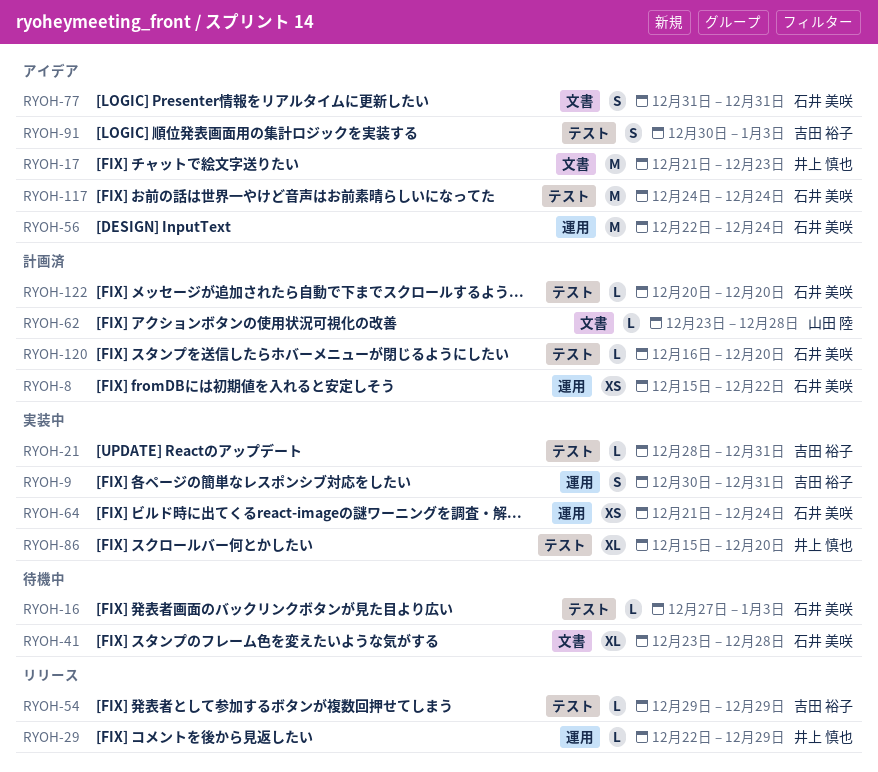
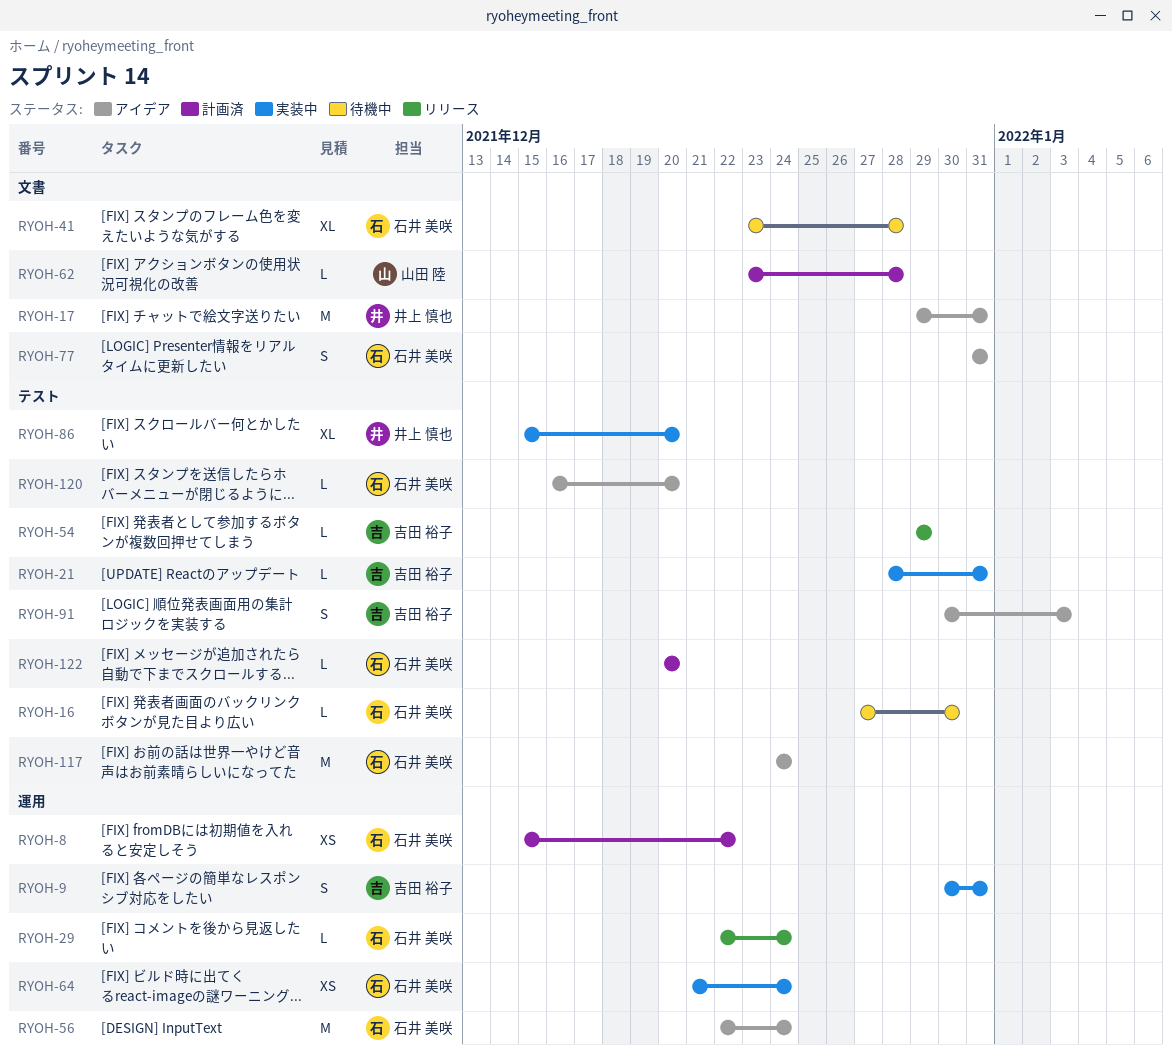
RYOH-16, due: Jan 3 -> Dec 30
RYOH-17, start: Dec 21 -> Dec 29
RYOH-17, due: Dec 23 -> Dec 31
RYOH-29, owner: 井上 慎也 -> 石井 美咲
RYOH-29, due: Dec 29 -> Dec 24
RYOH-120, status: 計画済 -> アイデア

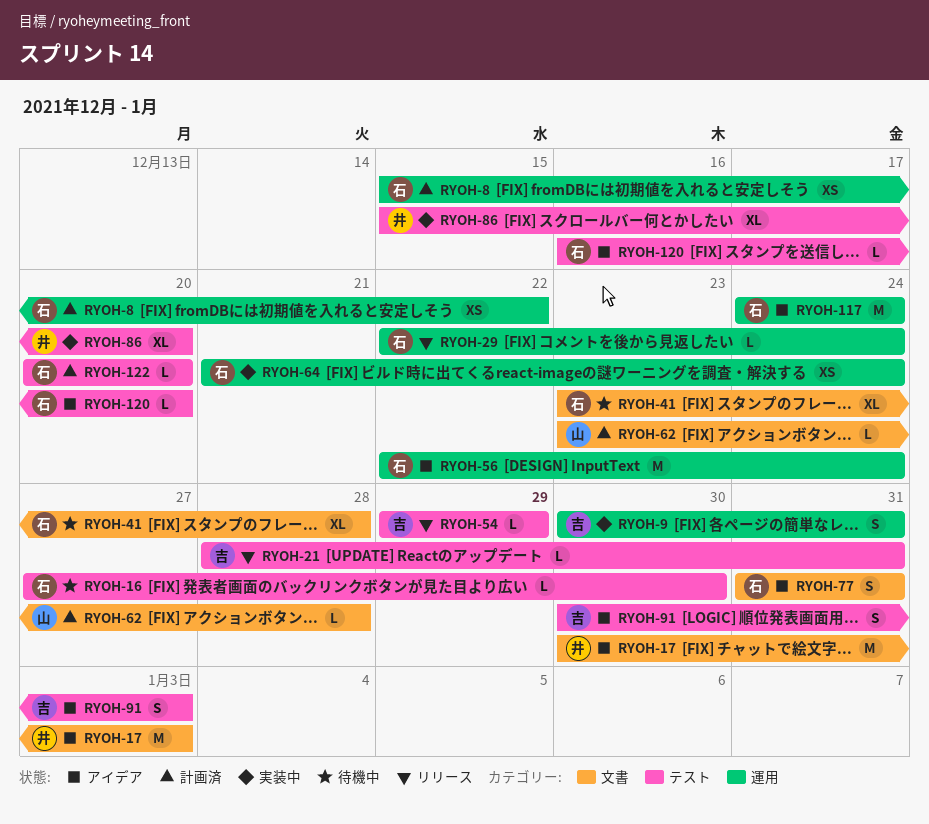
RYOH-17, start: Dec 29 -> Dec 30
RYOH-17, due: Dec 31 -> Jan 3
RYOH-21, status: 実装中 -> リリース
RYOH-117, label: テスト -> 運用

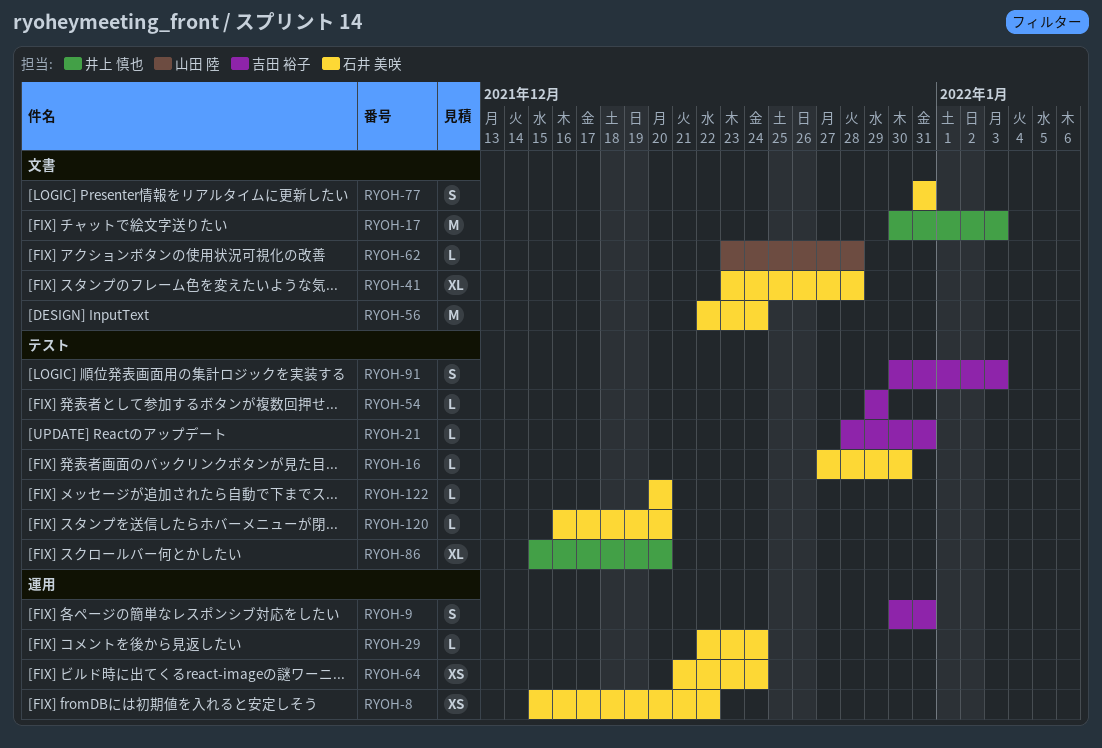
RYOH-56, label: 運用 -> 文書
RYOH-117: present -> none

